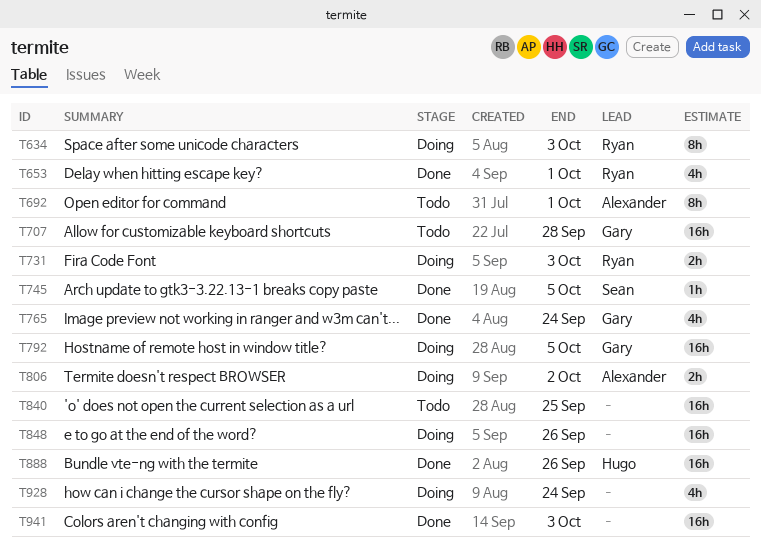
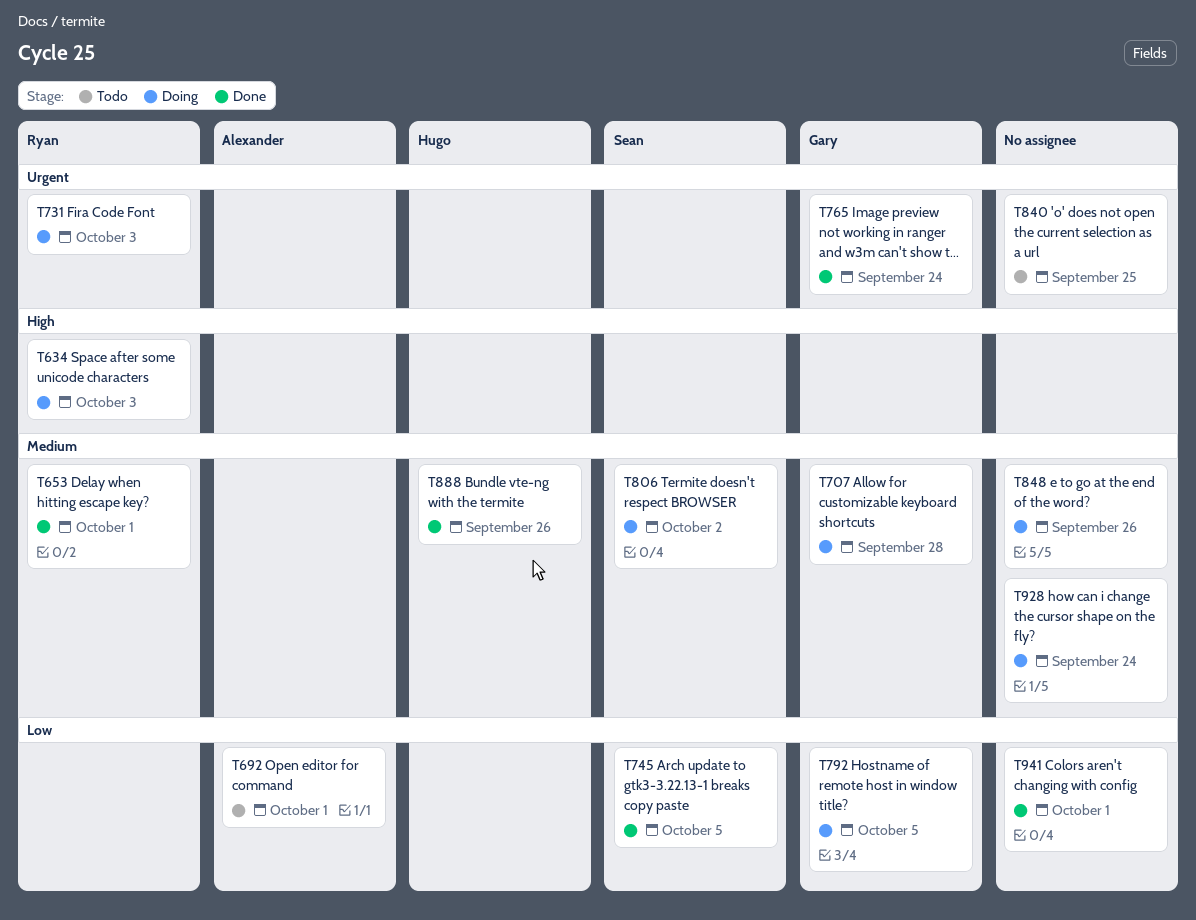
T707, status: Todo -> Doing
T806, owner: Alexander -> Sean
T941, due: Oct 3 -> Oct 1

